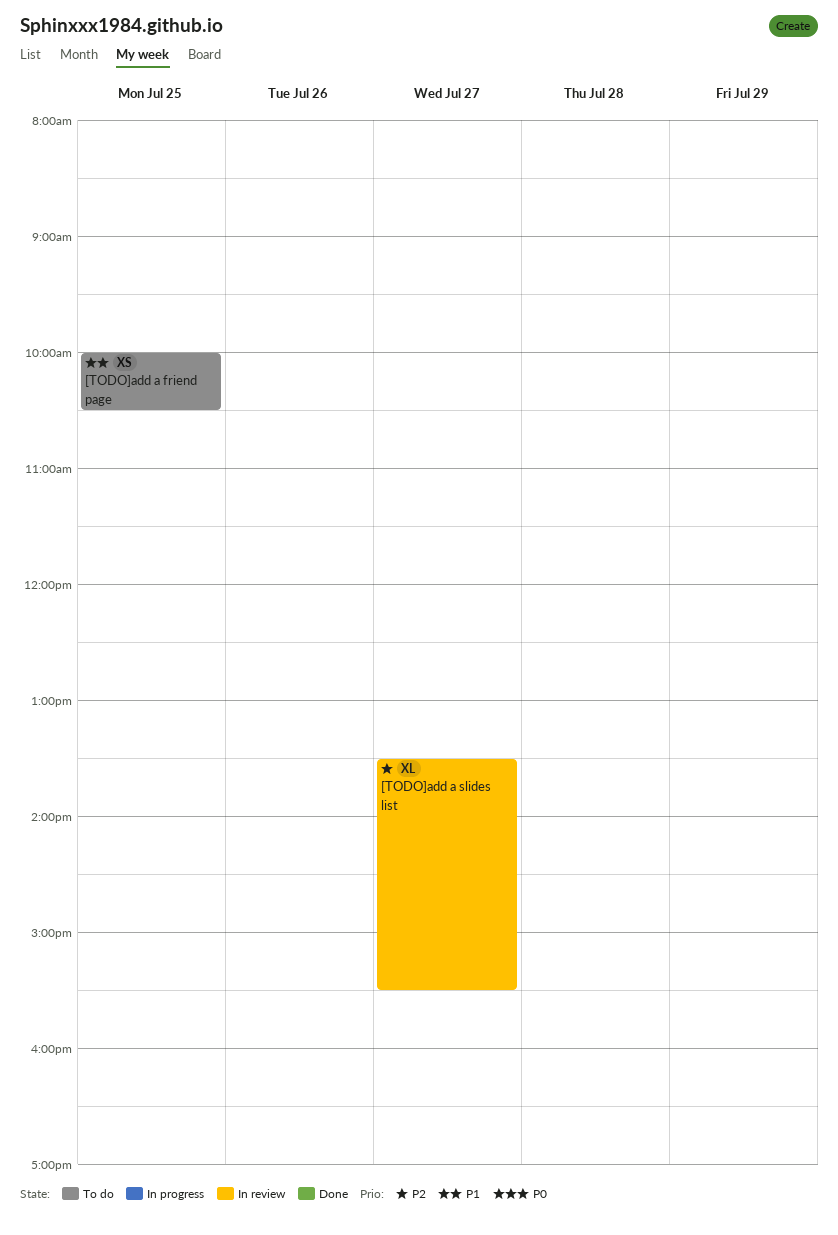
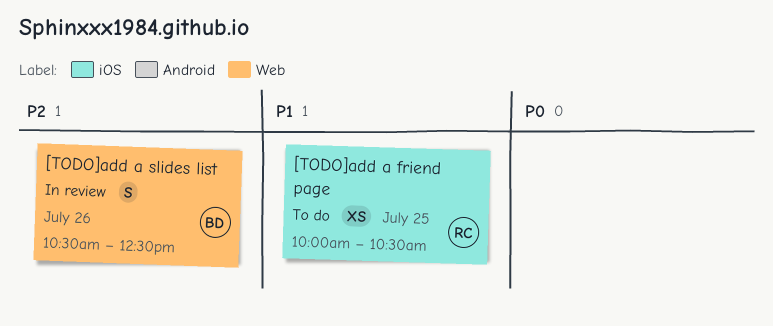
[TODO]add a slides list, estimate: XL -> S
[TODO]add a slides list, day: Jul 27 -> Jul 26
[TODO]add a slides list, begins: 13:30 -> 10:30
[TODO]add a slides list, ends: 15:30 -> 12:30

